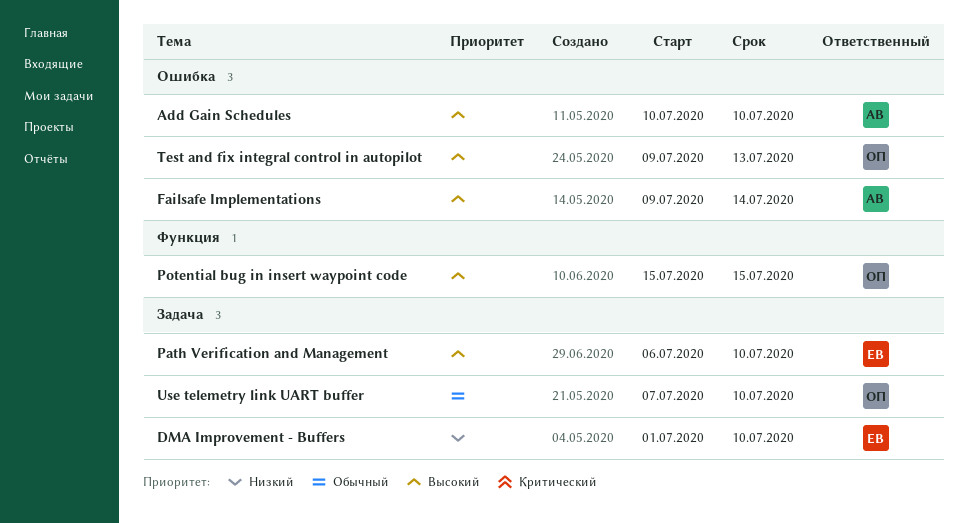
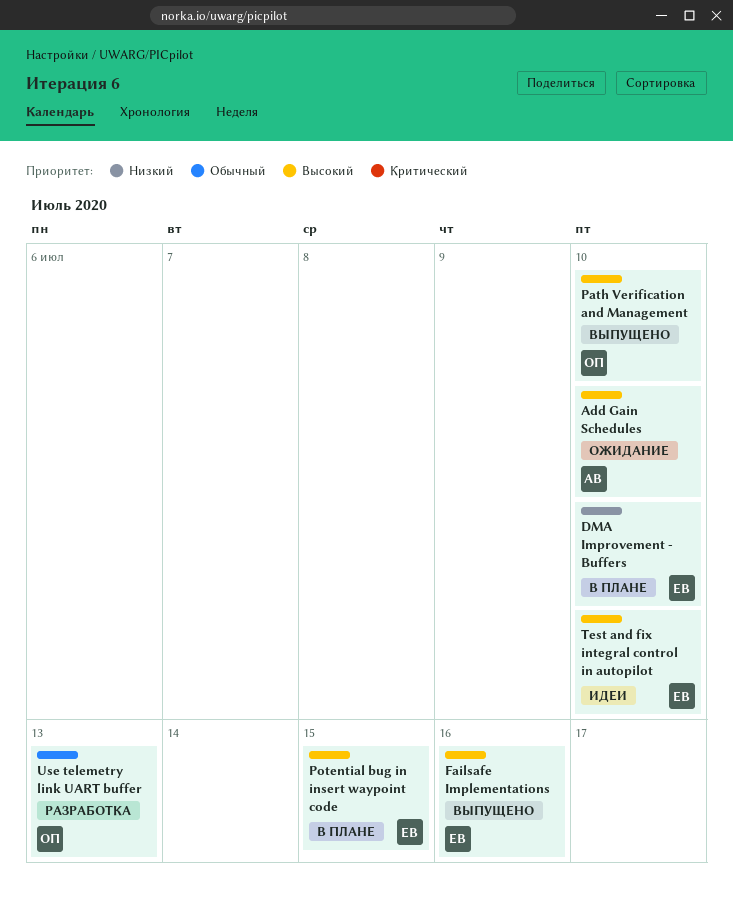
Failsafe Implementations, owner: АВ -> ЕВ
Failsafe Implementations, due: Jul 14 -> Jul 16
Path Verification and Management, owner: ЕВ -> ОП
Potential bug in insert waypoint code, owner: ОП -> ЕВ
Test and fix integral control in autopilot, owner: ОП -> ЕВ
Test and fix integral control in autopilot, due: Jul 13 -> Jul 10
Use telemetry link UART buffer, due: Jul 10 -> Jul 13

